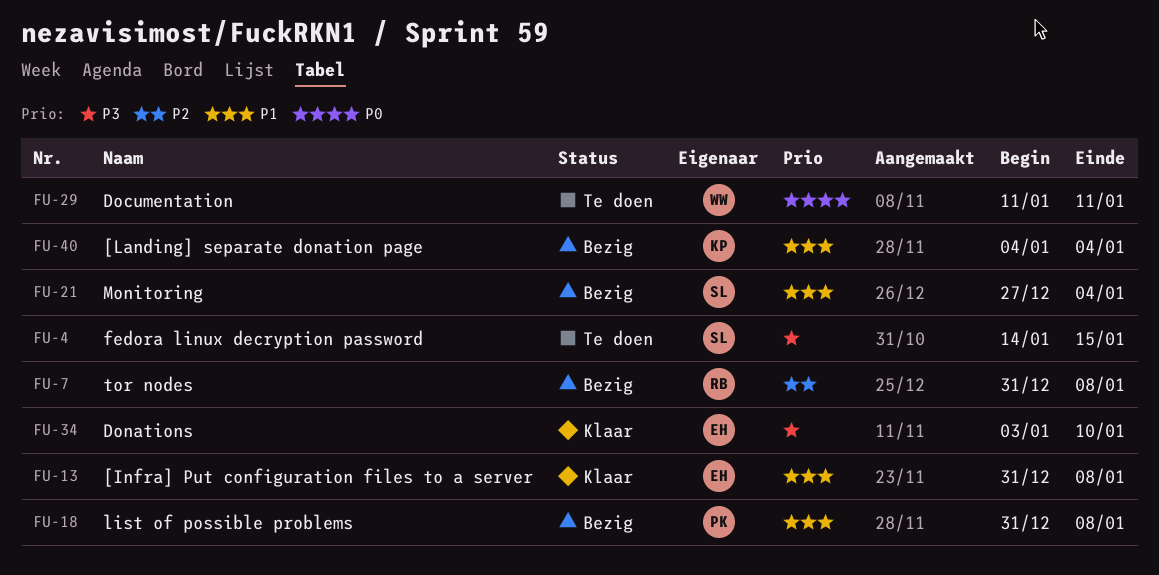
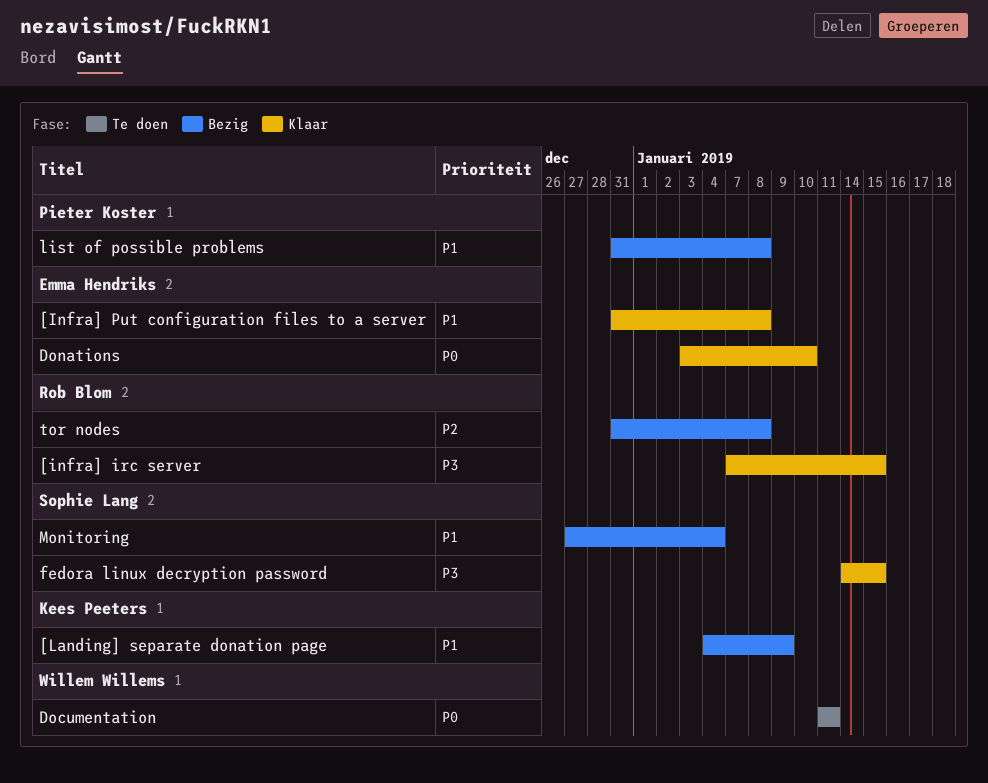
[infra] irc server: none -> present
[Landing] separate donation page, due: Jan 4 -> Jan 9
Donations, priority: P3 -> P0
fedora linux decryption password, status: Te doen -> Klaar

